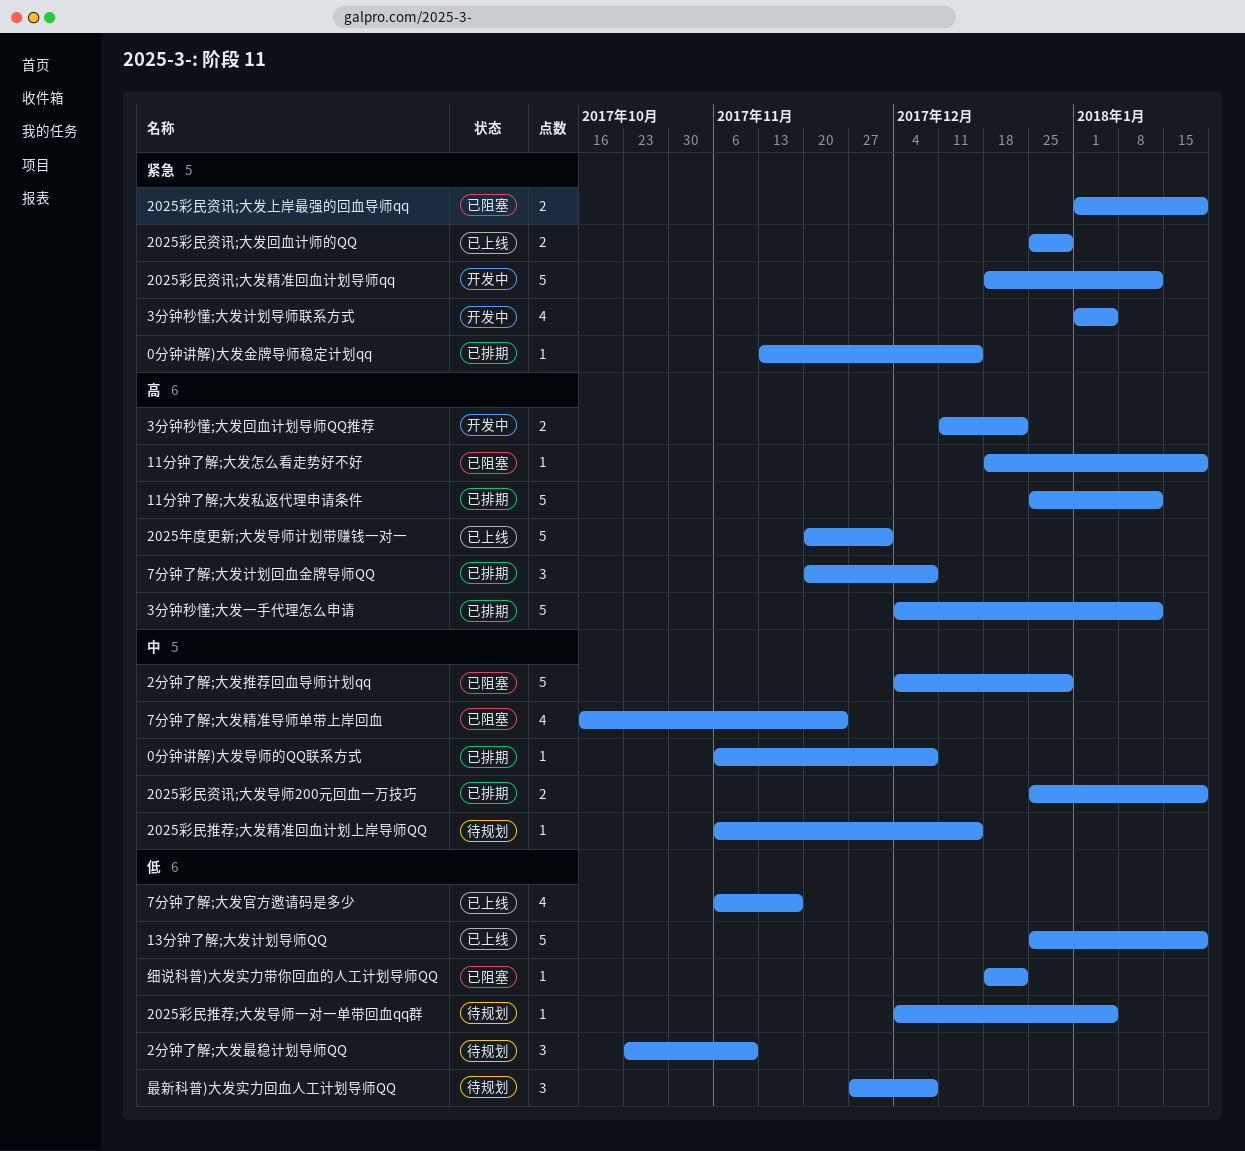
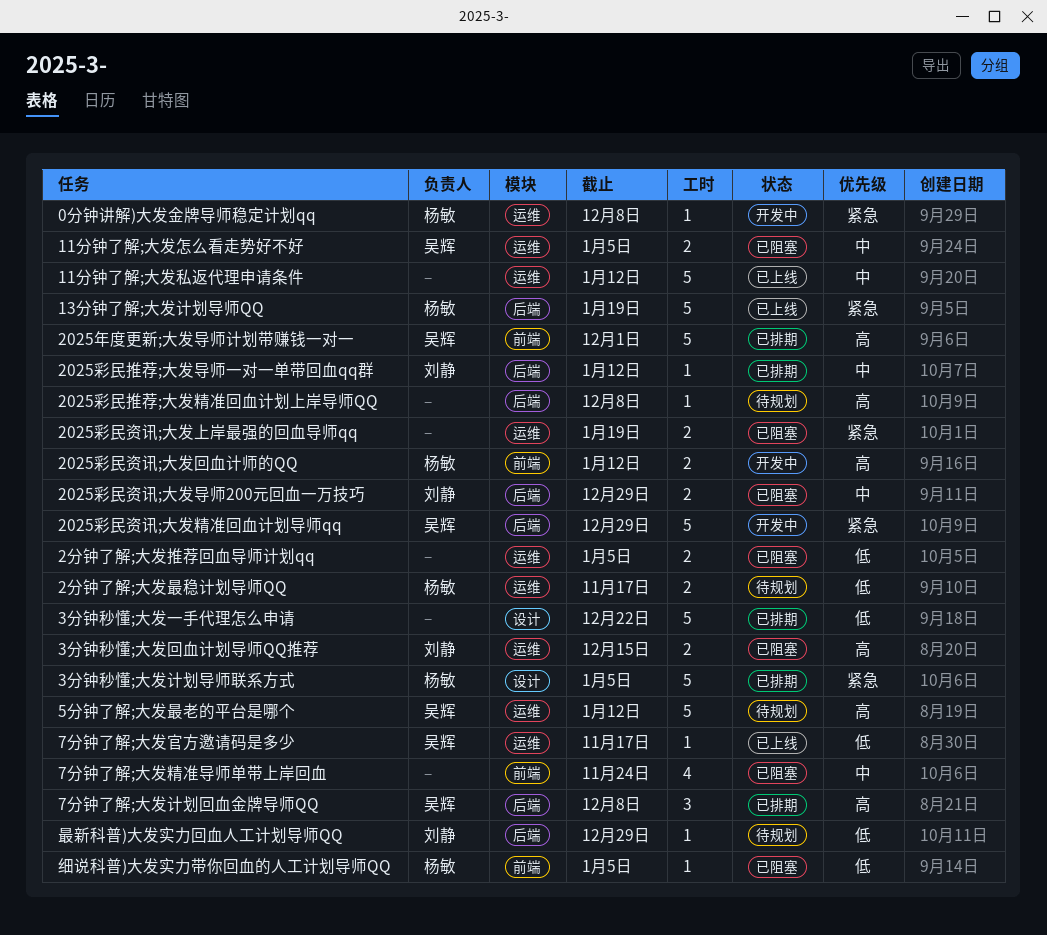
0分钟讲解)大发导师的QQ联系方式: present -> none
0分钟讲解)大发金牌导师稳定计划qq, status: 已排期 -> 开发中
0分钟讲解)大发金牌导师稳定计划qq, due: Dec 15 -> Dec 8
11分钟了解;大发怎么看走势好不好, priority: 高 -> 中
11分钟了解;大发怎么看走势好不好, estimate: 1 -> 2
11分钟了解;大发怎么看走势好不好, due: Jan 19 -> Jan 5
11分钟了解;大发私返代理申请条件, status: 已排期 -> 已上线
11分钟了解;大发私返代理申请条件, priority: 高 -> 中
13分钟了解;大发计划导师QQ, priority: 低 -> 紧急
2025年度更新;大发导师计划带赚钱一对一, status: 已上线 -> 已排期
2025彩民推荐;大发导师一对一单带回血qq群, status: 待规划 -> 已排期
2025彩民推荐;大发导师一对一单带回血qq群, priority: 低 -> 中
2025彩民推荐;大发导师一对一单带回血qq群, due: Jan 5 -> Jan 12
2025彩民推荐;大发精准回血计划上岸导师QQ, priority: 中 -> 高
2025彩民推荐;大发精准回血计划上岸导师QQ, due: Dec 15 -> Dec 8
2025彩民资讯;大发回血计师的QQ, status: 已上线 -> 开发中
2025彩民资讯;大发回血计师的QQ, priority: 紧急 -> 高
2025彩民资讯;大发回血计师的QQ, due: Dec 29 -> Jan 12
2025彩民资讯;大发导师200元回血一万技巧, status: 已排期 -> 已阻塞
2025彩民资讯;大发导师200元回血一万技巧, due: Jan 19 -> Dec 29
2025彩民资讯;大发精准回血计划导师qq, due: Jan 12 -> Dec 29
2分钟了解;大发推荐回血导师计划qq, priority: 中 -> 低
2分钟了解;大发推荐回血导师计划qq, estimate: 5 -> 2
2分钟了解;大发推荐回血导师计划qq, due: Dec 29 -> Jan 5
2分钟了解;大发最稳计划导师QQ, estimate: 3 -> 2
2分钟了解;大发最稳计划导师QQ, due: Nov 10 -> Nov 17
3分钟秒懂;大发一手代理怎么申请, priority: 高 -> 低
3分钟秒懂;大发一手代理怎么申请, due: Jan 12 -> Dec 22
3分钟秒懂;大发回血计划导师QQ推荐, status: 开发中 -> 已阻塞
3分钟秒懂;大发回血计划导师QQ推荐, due: Dec 22 -> Dec 15
3分钟秒懂;大发计划导师联系方式, status: 开发中 -> 已排期
3分钟秒懂;大发计划导师联系方式, estimate: 4 -> 5
5分钟了解;大发最老的平台是哪个: none -> present
7分钟了解;大发官方邀请码是多少, estimate: 4 -> 1
最新科普)大发实力回血人工计划导师QQ, estimate: 3 -> 1
最新科普)大发实力回血人工计划导师QQ, due: Dec 8 -> Dec 29
细说科普)大发实力带你回血的人工计划导师QQ, due: Dec 22 -> Jan 5

